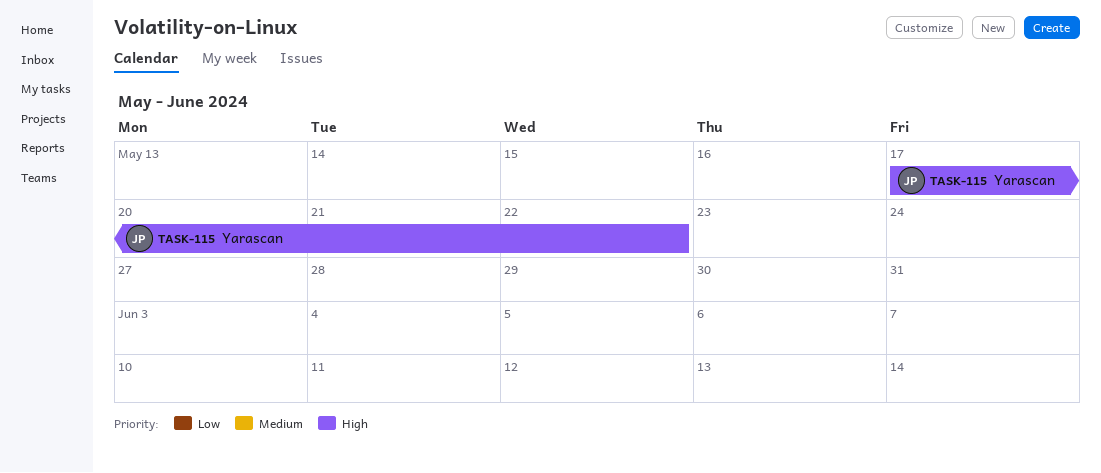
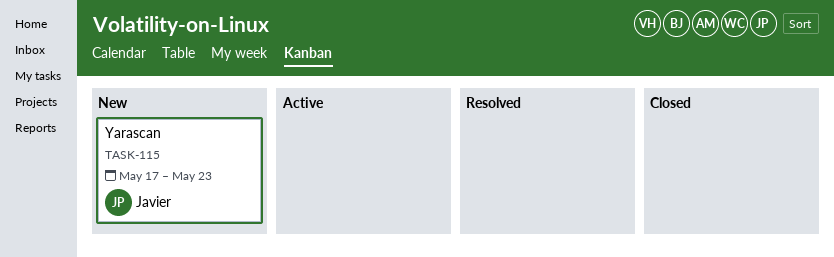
TASK-115, due: May 22 -> May 23

